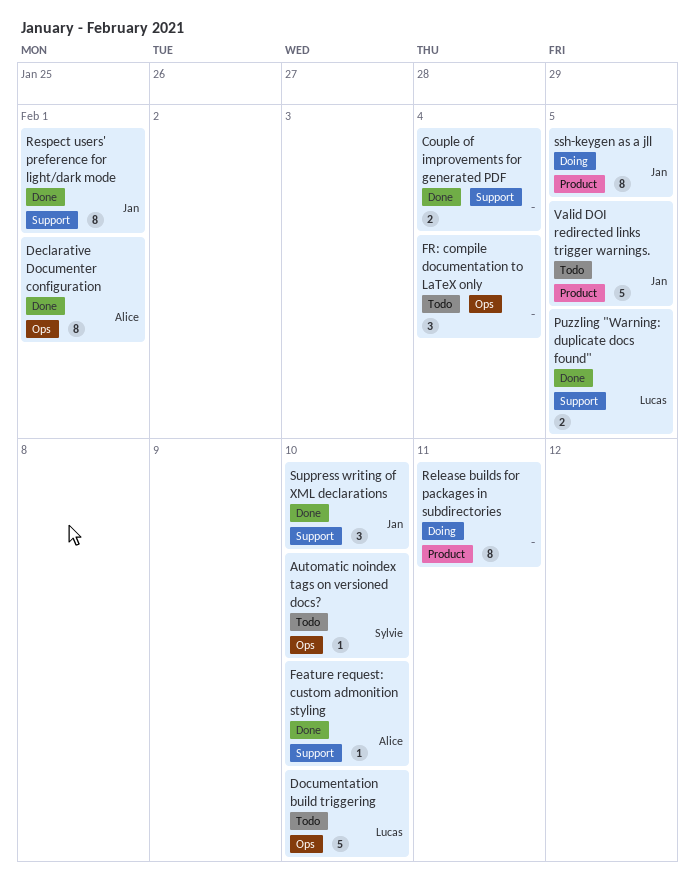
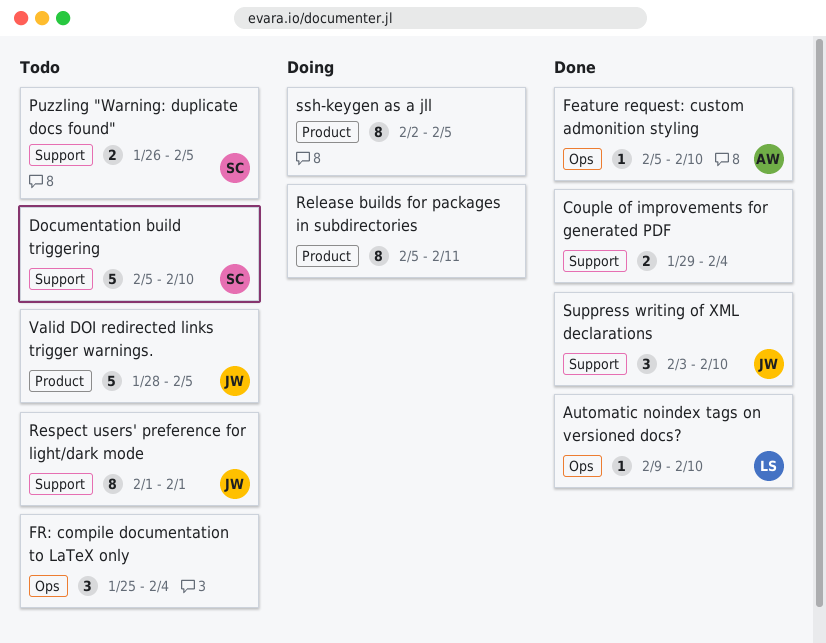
Automatic noindex tags on versioned docs?, status: Todo -> Done
Automatic noindex tags on versioned docs?, owner: Sylvie -> Lucas
Declarative Documenter configuration: present -> none
Documentation build triggering, owner: Lucas -> Sylvie
Documentation build triggering, label: Ops -> Support
Feature request: custom admonition styling, label: Support -> Ops
Puzzling "Warning: duplicate docs found", status: Done -> Todo
Puzzling "Warning: duplicate docs found", owner: Lucas -> Sylvie
Respect users' preference for light/dark mode, status: Done -> Todo
ssh-keygen as a jll, owner: Jan -> none

